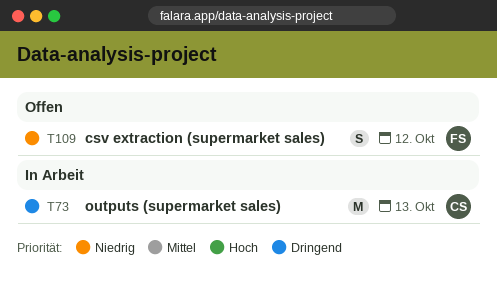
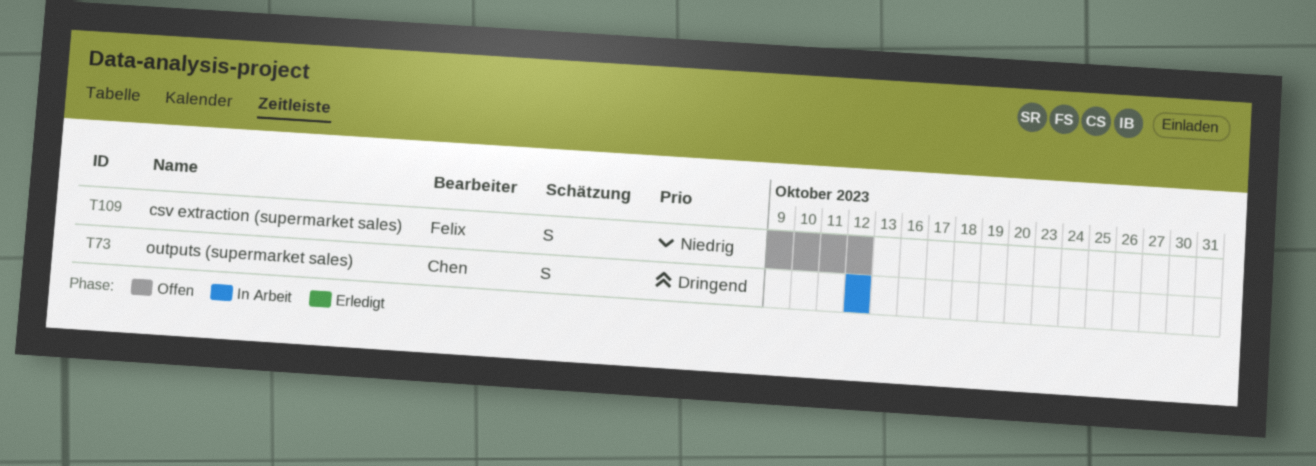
T73, estimate: M -> S
T73, due: Oct 13 -> Oct 12

